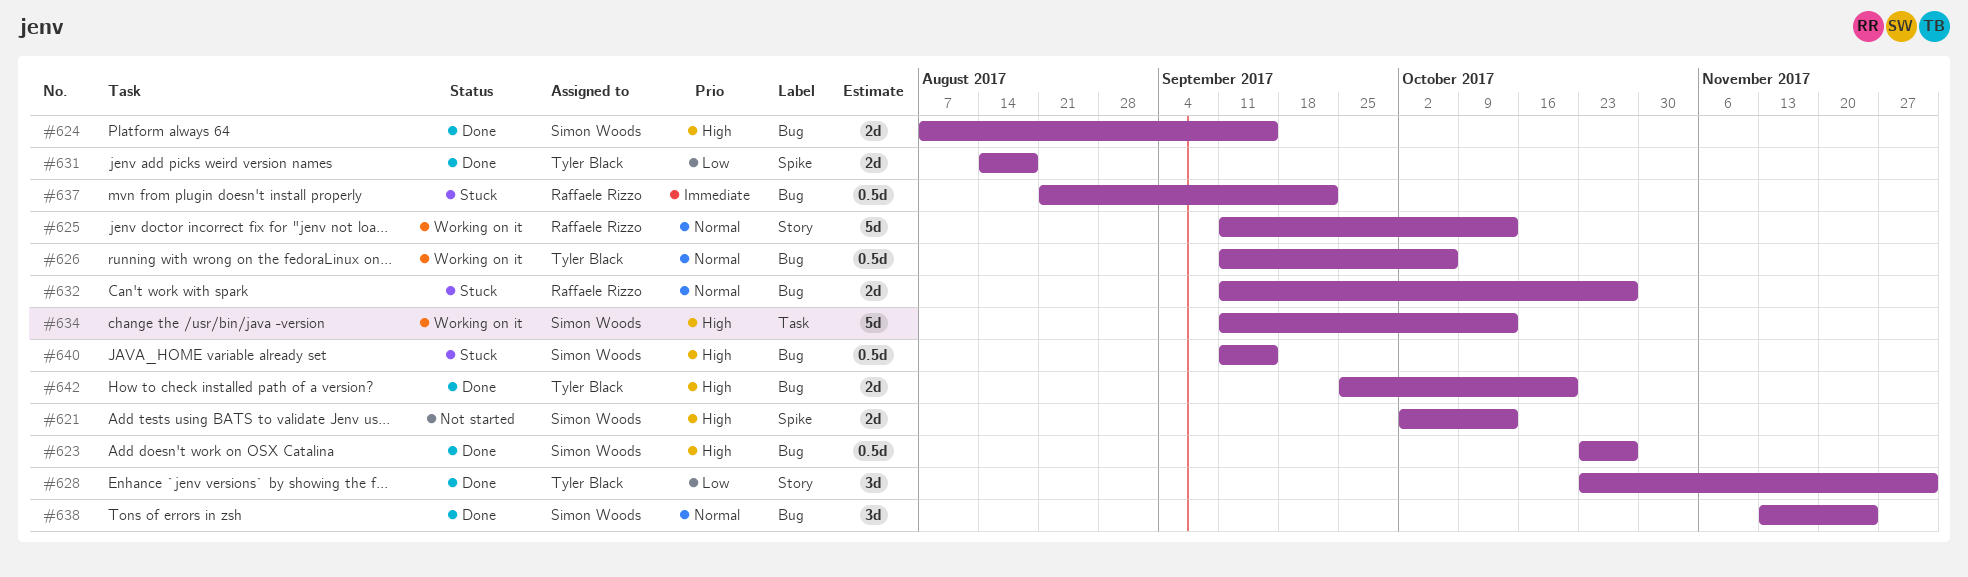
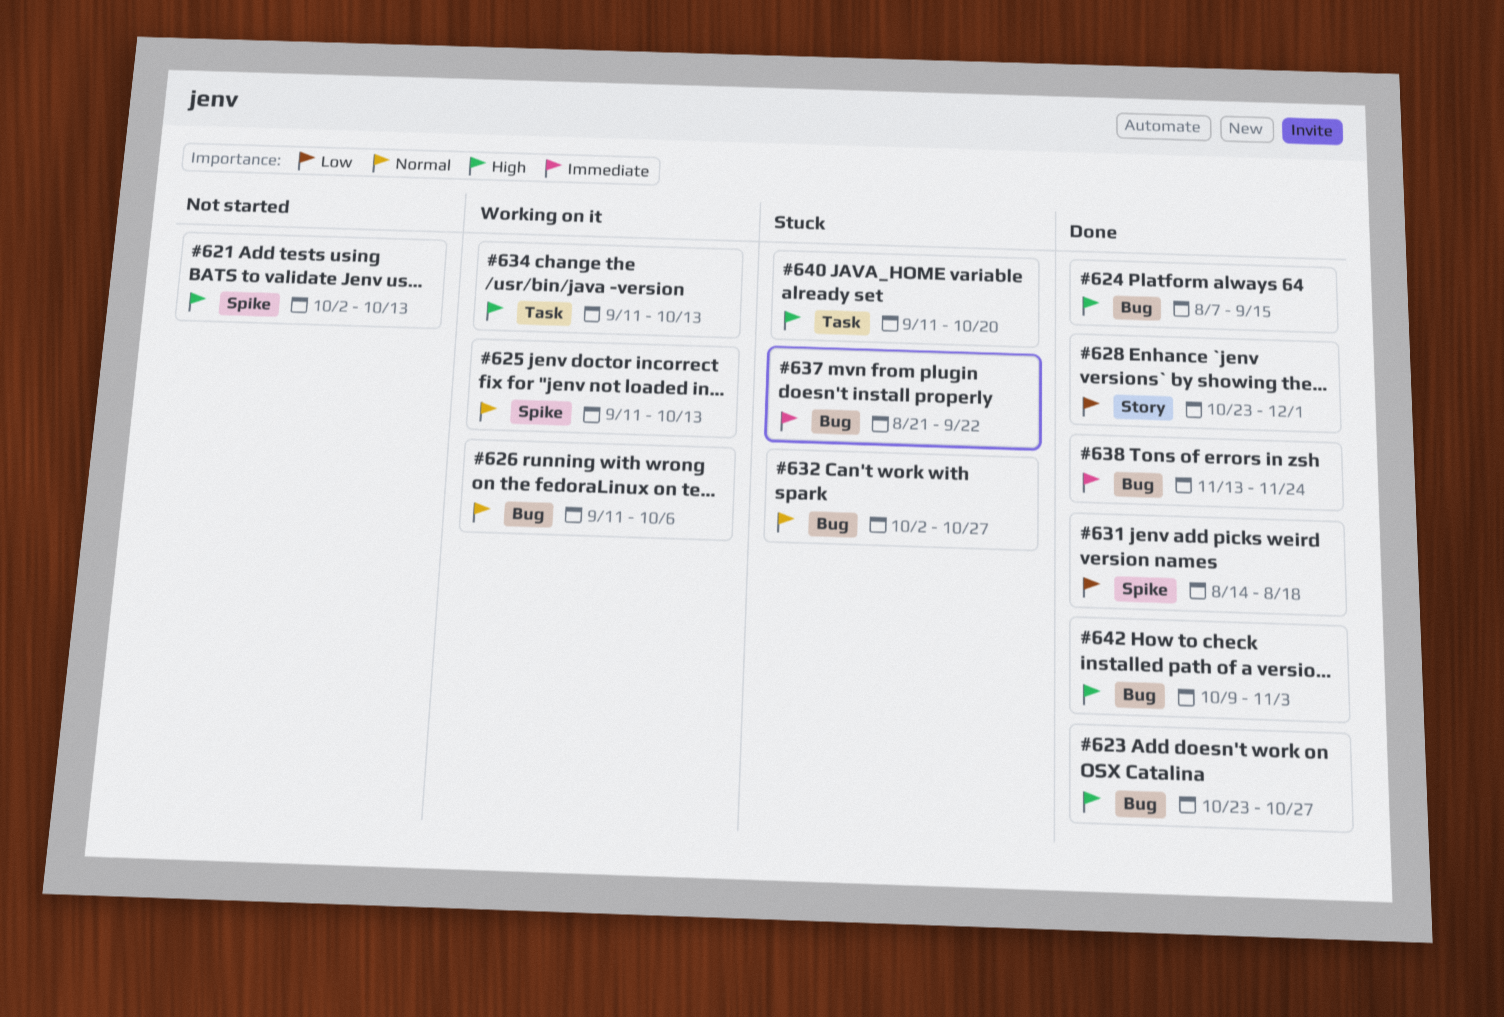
#625, label: Story -> Spike
#632, start: Sep 11 -> Oct 2
#638, priority: Normal -> Immediate
#640, label: Bug -> Task
#640, due: Sep 15 -> Oct 20
#642, start: Sep 25 -> Oct 9
#642, due: Oct 20 -> Nov 3

